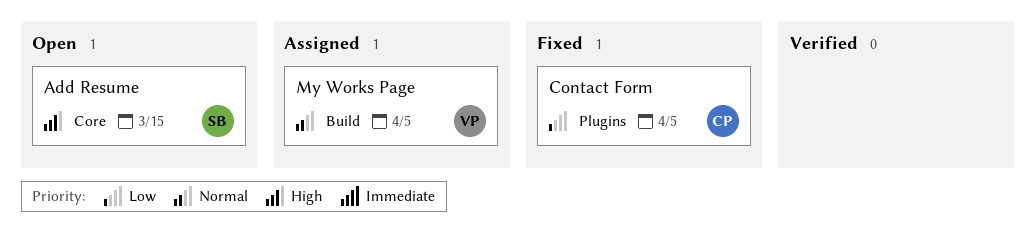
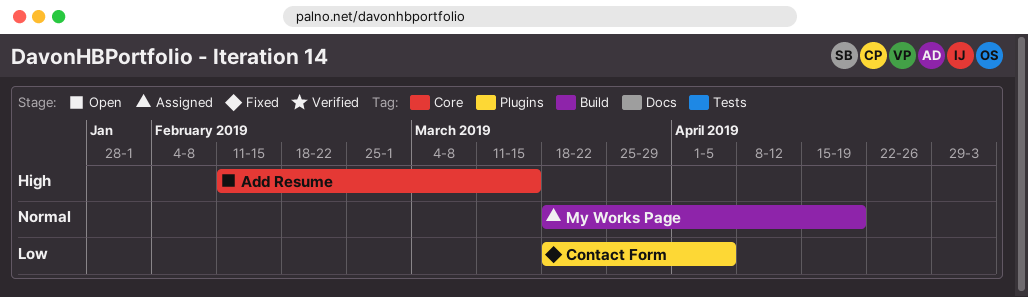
My Works Page, due: Apr 5 -> Apr 19

